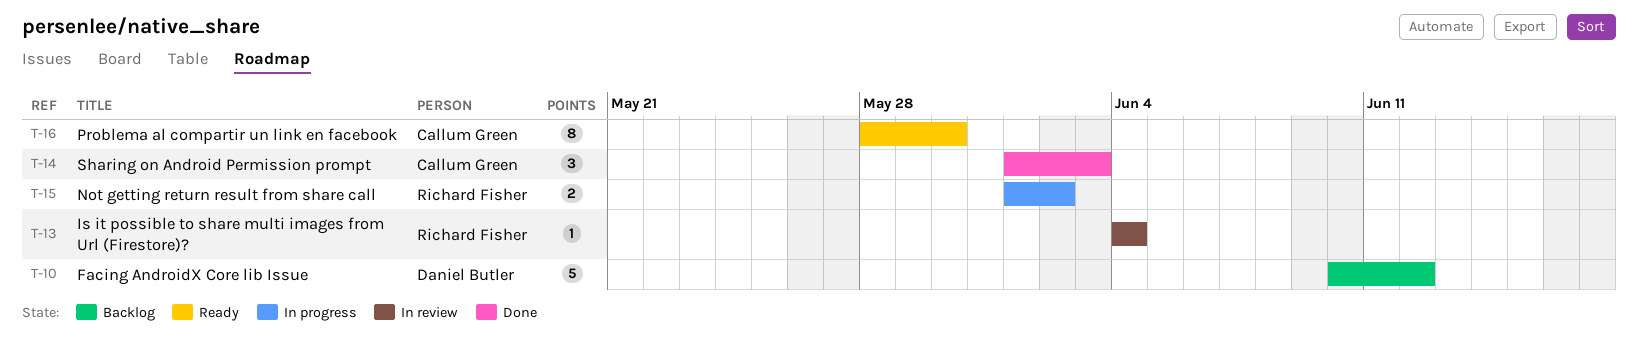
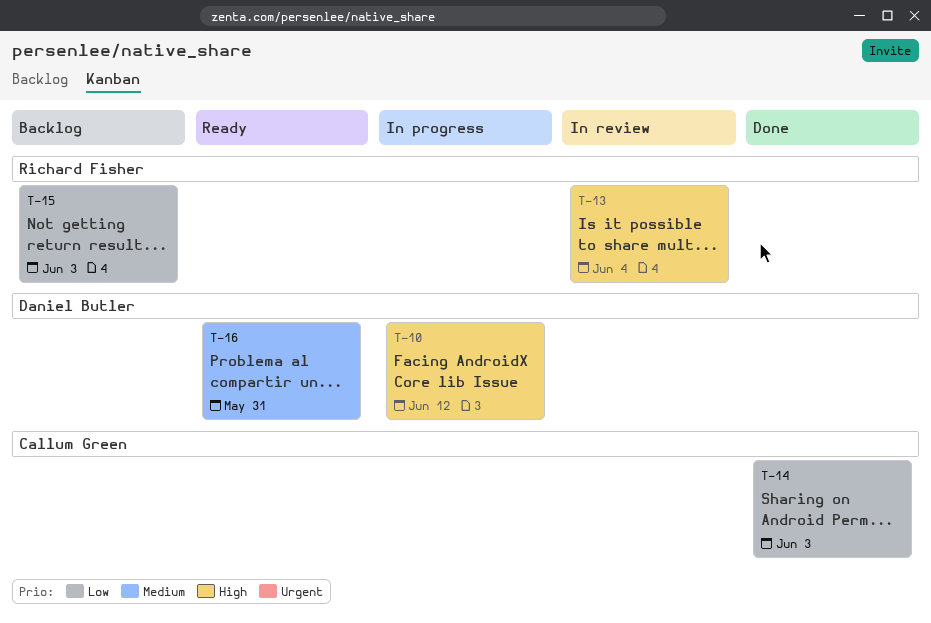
T-10, status: Backlog -> In progress
T-15, status: In progress -> Backlog
T-15, due: Jun 2 -> Jun 3
T-16, owner: Callum Green -> Daniel Butler
T-16, due: May 30 -> May 31

